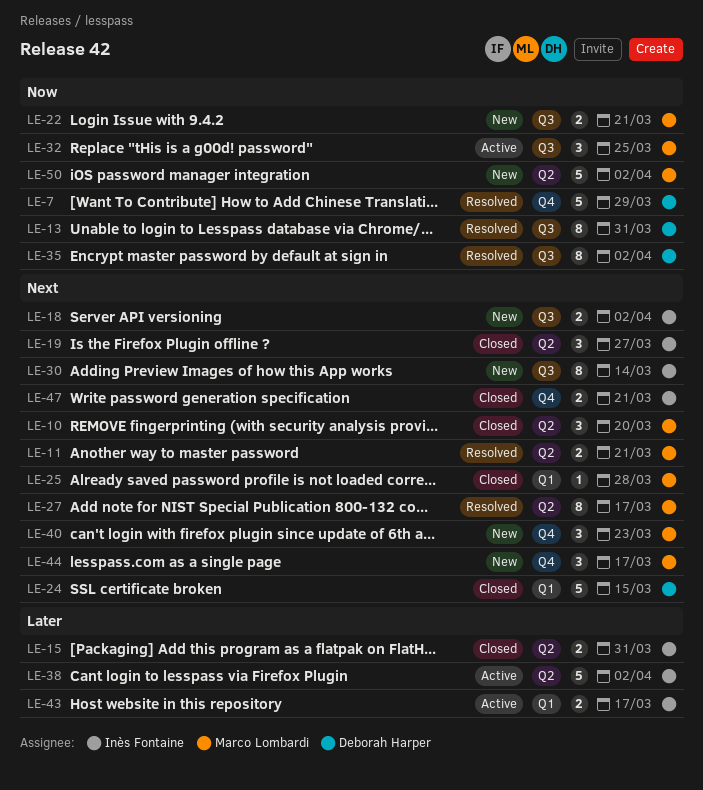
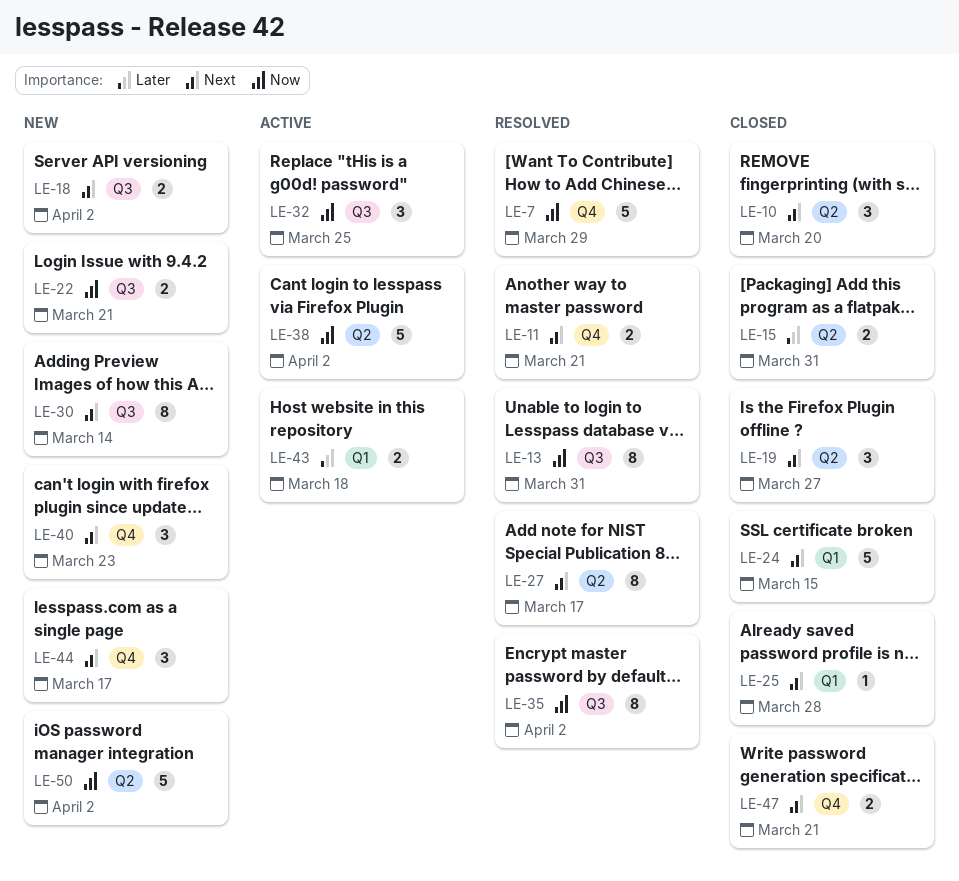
LE-11, label: Q2 -> Q4
LE-38, priority: Later -> Now
LE-43, due: Mar 17 -> Mar 18

